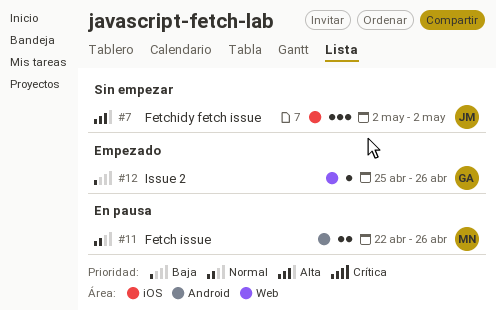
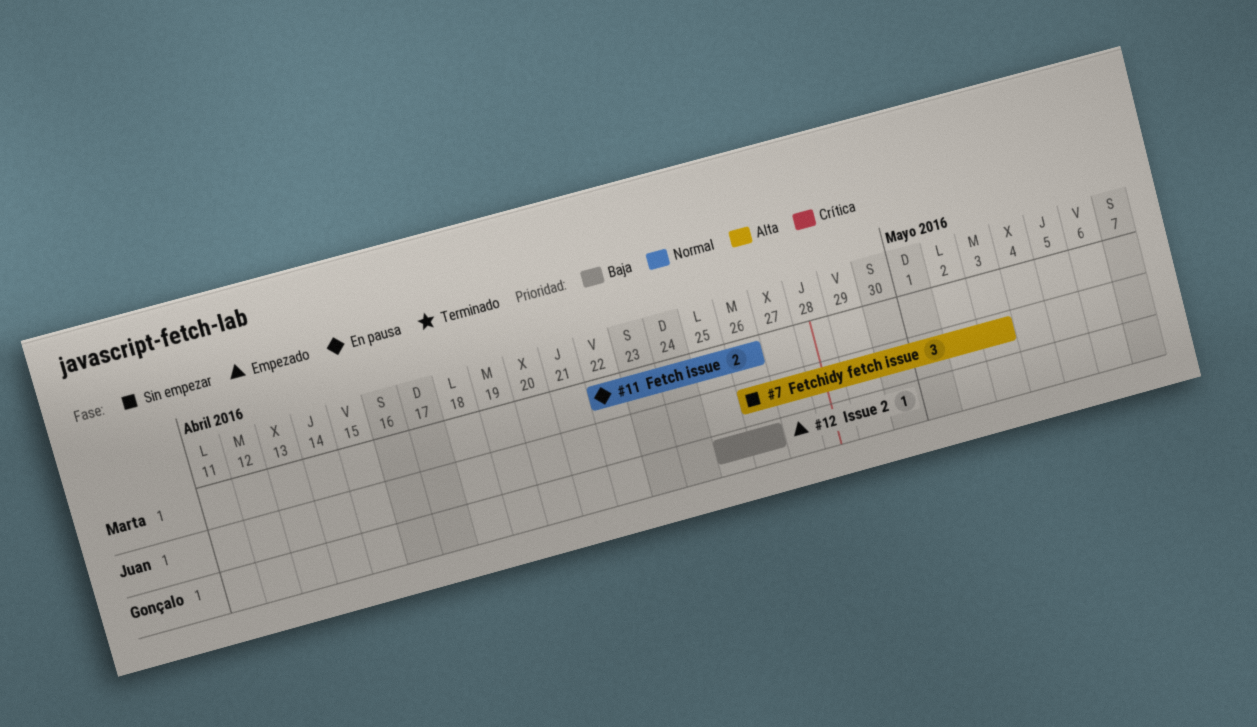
#7, start: May 2 -> Apr 26
#7, due: May 2 -> May 3

